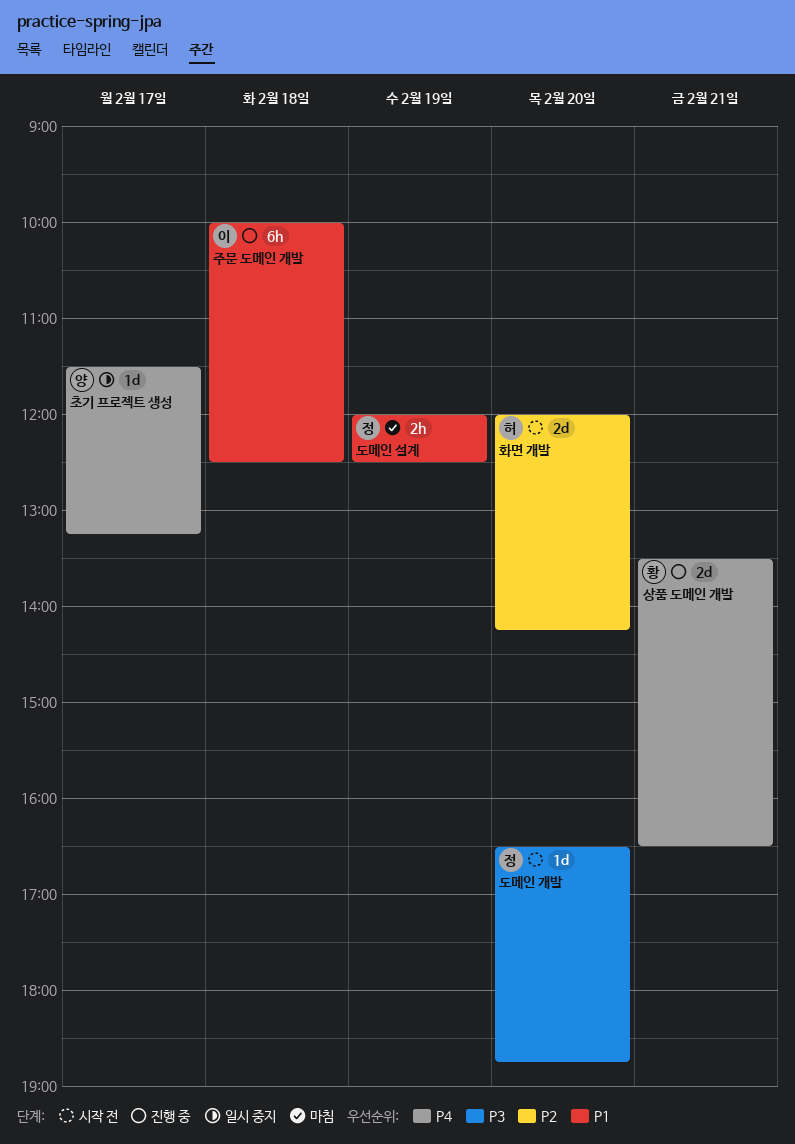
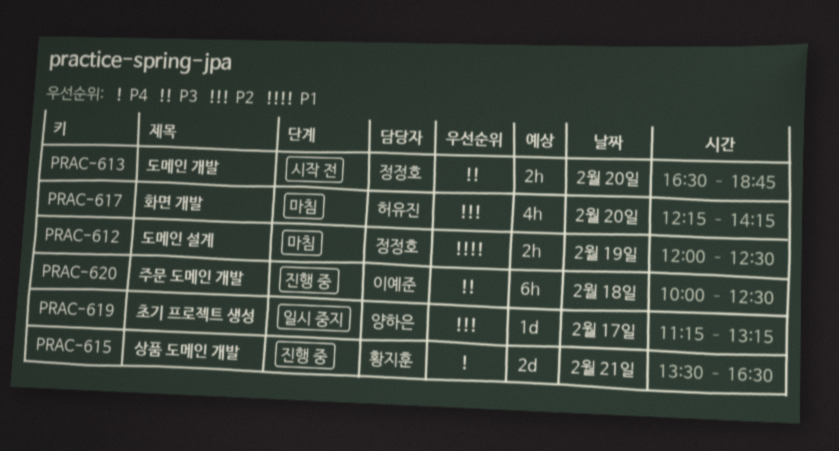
도메인 개발, estimate: 1d -> 2h
주문 도메인 개발, priority: P1 -> P3
초기 프로젝트 생성, priority: P4 -> P2
초기 프로젝트 생성, begins: 11:30 -> 11:15
화면 개발, status: 시작 전 -> 마침
화면 개발, estimate: 2d -> 4h
화면 개발, begins: 12:00 -> 12:15

